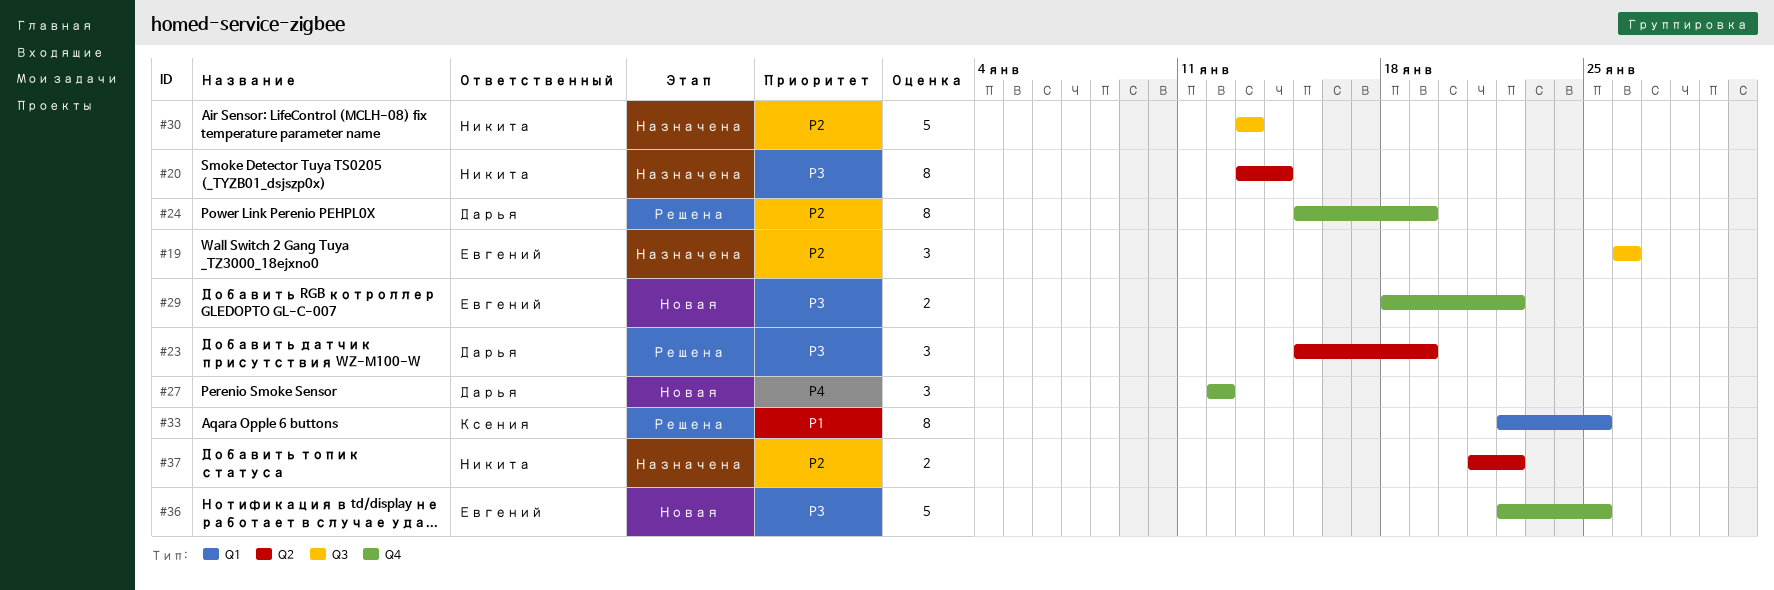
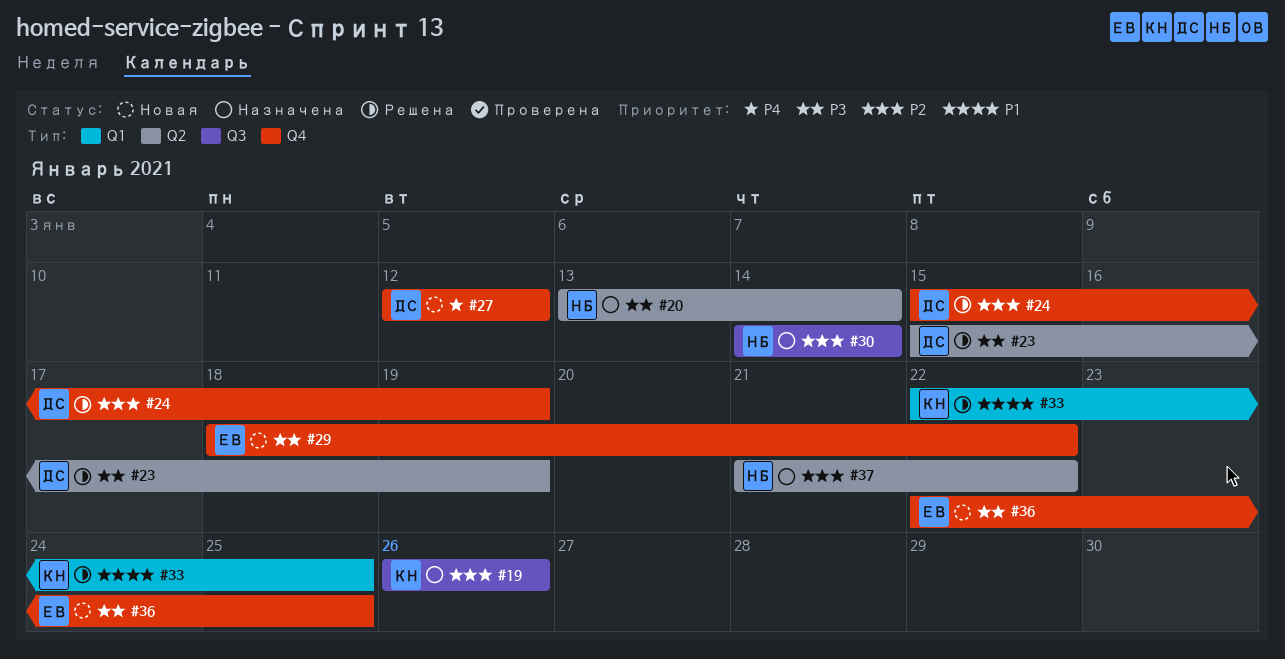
#19, owner: Евгений -> Ксения
#30, start: Jan 13 -> Jan 14
#30, due: Jan 13 -> Jan 14

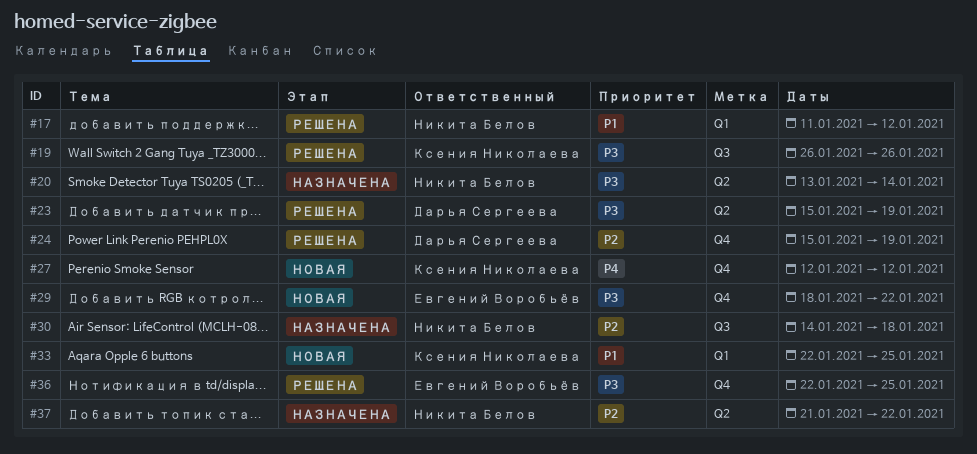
#17: none -> present
#19, status: Назначена -> Решена
#19, priority: P2 -> P3
#27, owner: Дарья Сергеева -> Ксения Николаева
#30, due: Jan 14 -> Jan 18
#33, status: Решена -> Новая
#36, status: Новая -> Решена

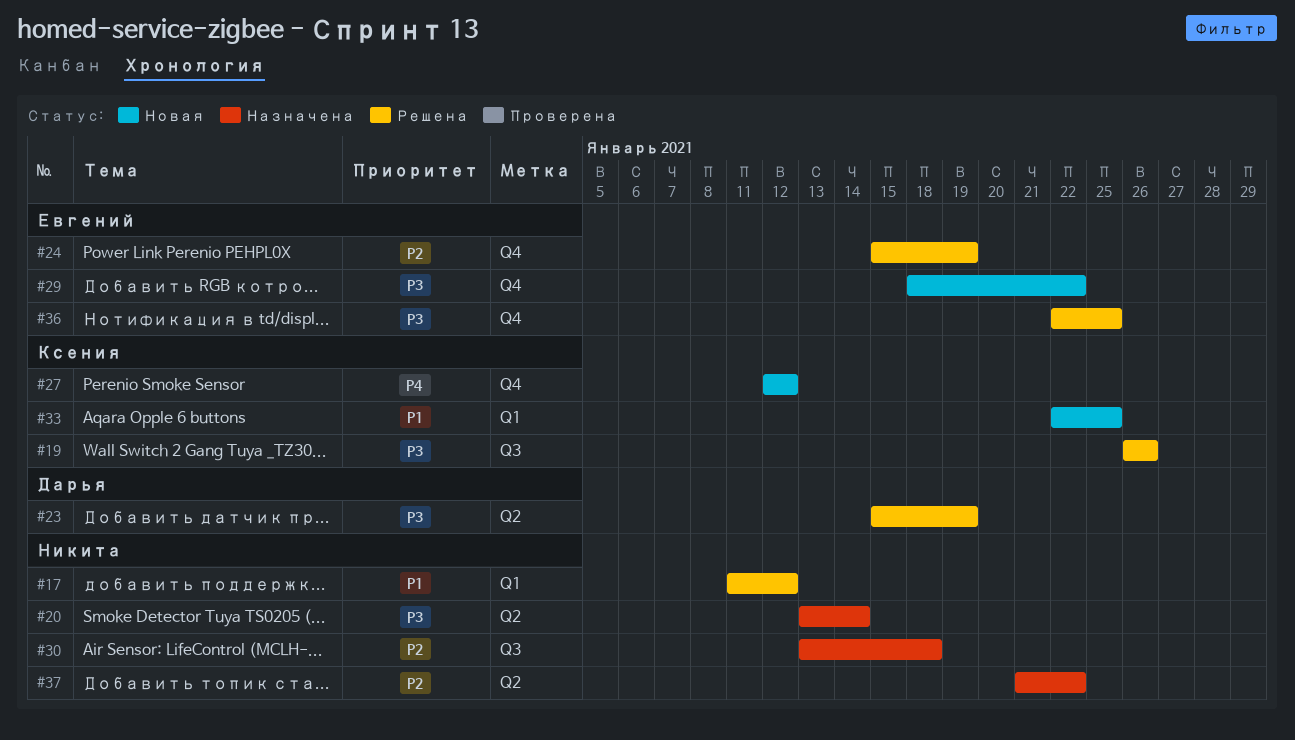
#24, owner: Дарья Сергеева -> Евгений Воробьёв
#30, start: Jan 14 -> Jan 13

